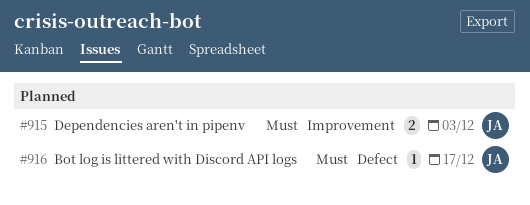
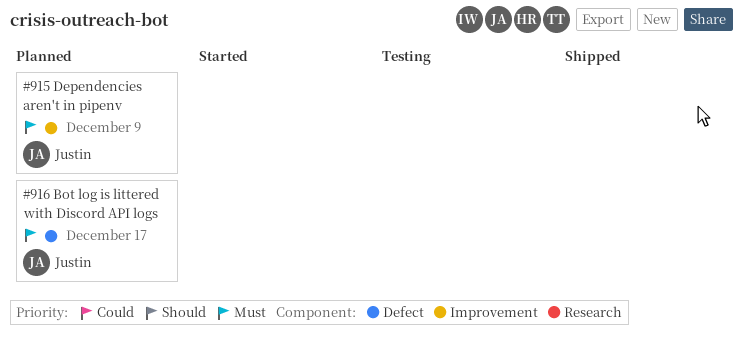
#915, due: Dec 3 -> Dec 9

